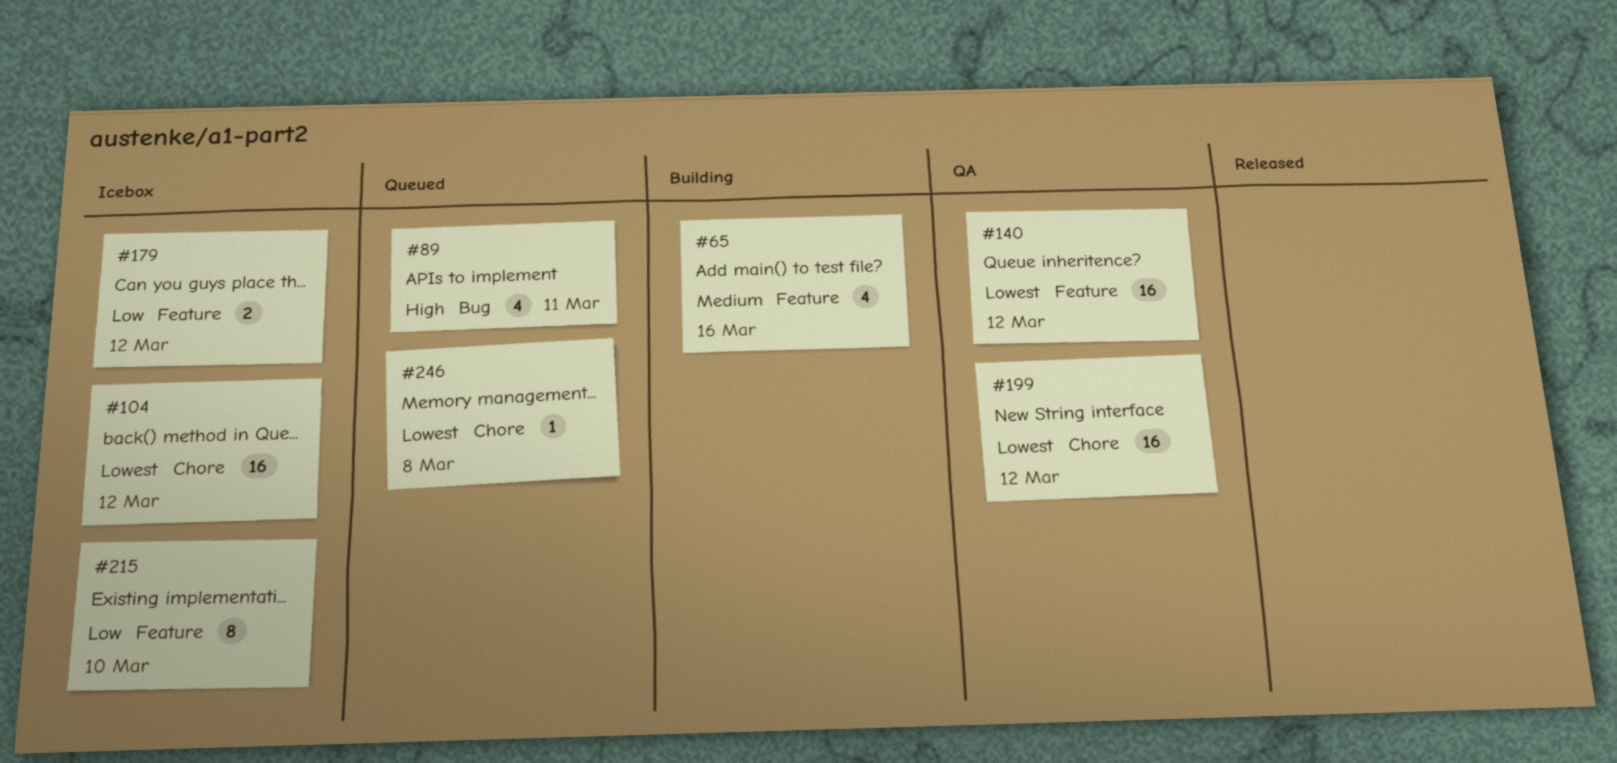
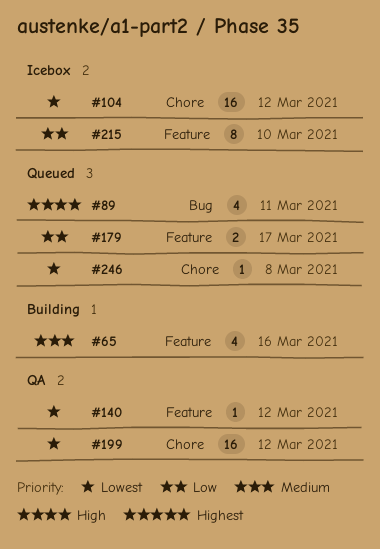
#140, estimate: 16 -> 1
#179, status: Icebox -> Queued
#179, due: Mar 12 -> Mar 17

